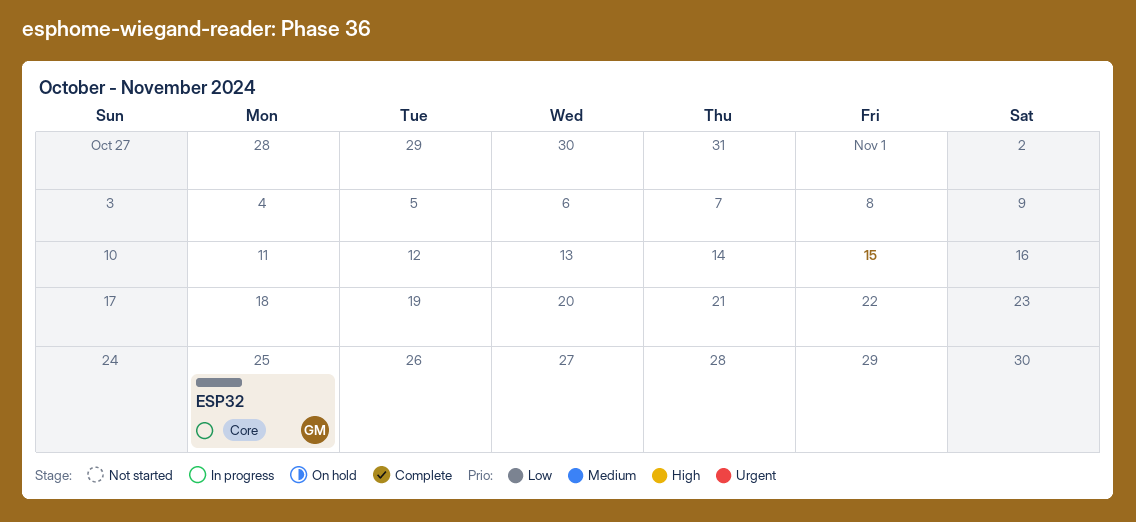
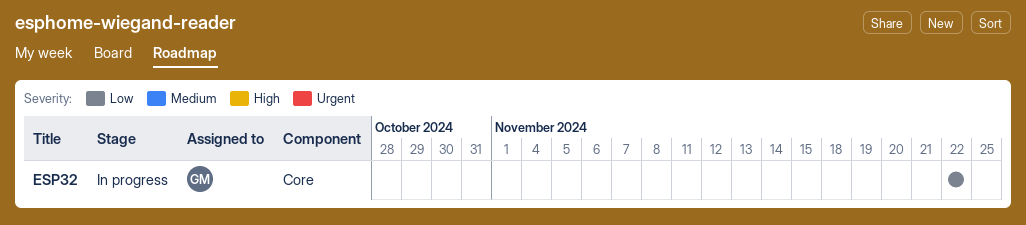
ESP32, due: Nov 25 -> Nov 22

